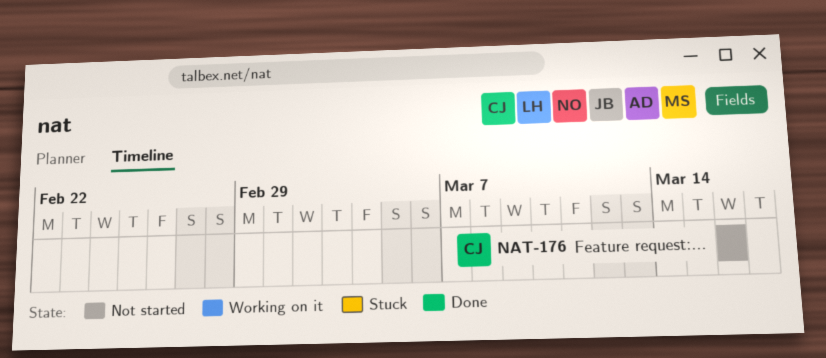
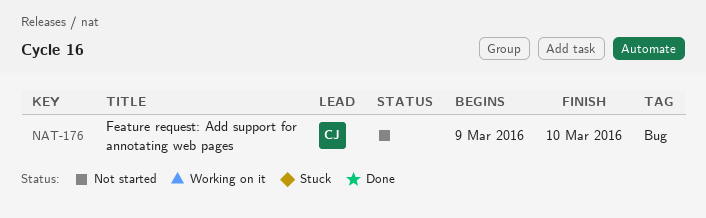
NAT-176, start: Mar 16 -> Mar 9
NAT-176, due: Mar 16 -> Mar 10

